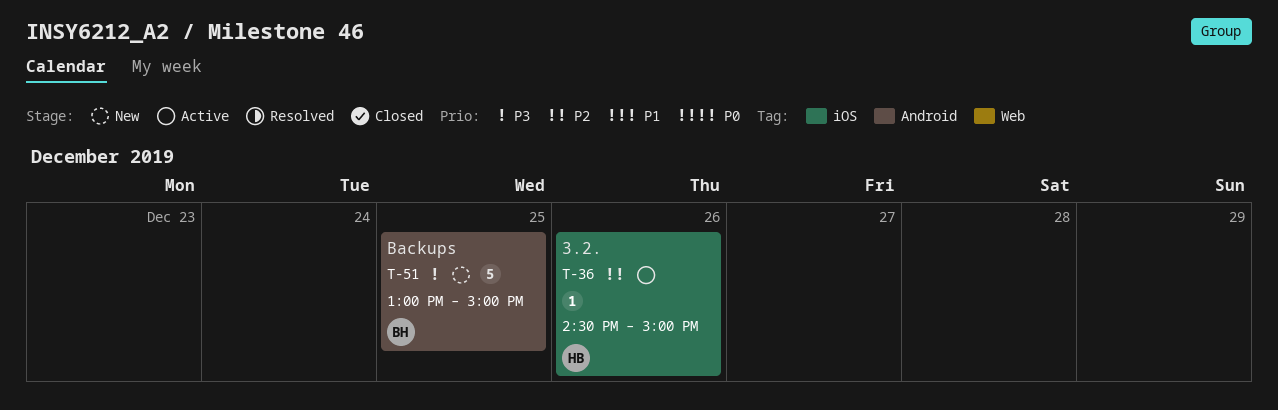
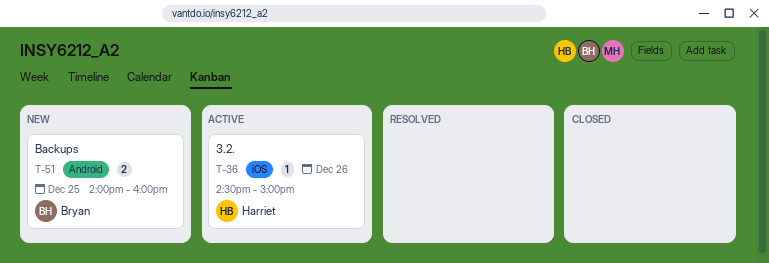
T-51, estimate: 5 -> 2
T-51, begins: 13:00 -> 14:00
T-51, ends: 15:00 -> 16:00

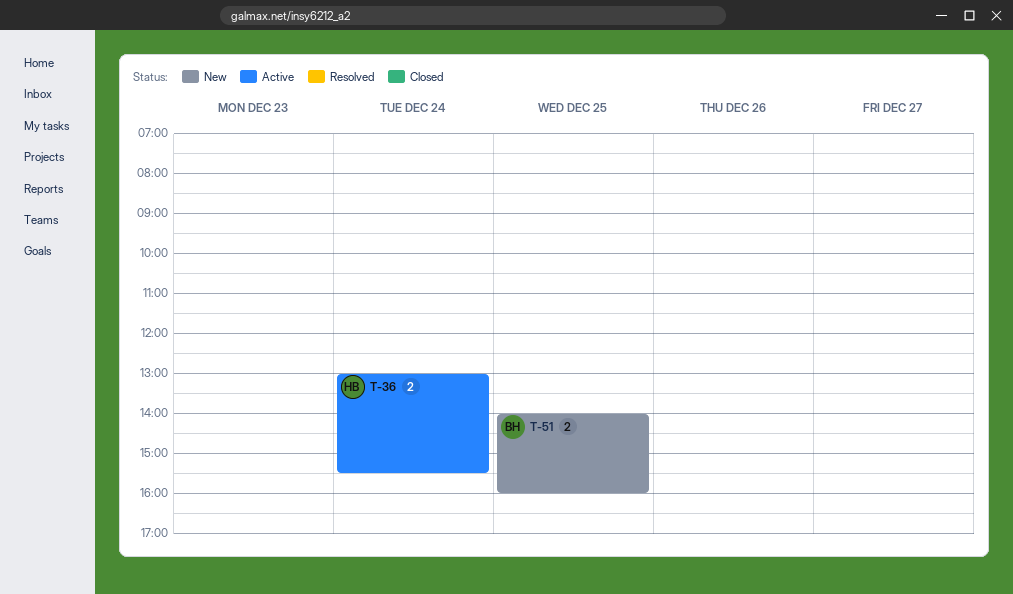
T-36, estimate: 1 -> 2
T-36, day: Dec 26 -> Dec 24
T-36, begins: 14:30 -> 13:00
T-36, ends: 15:00 -> 15:30

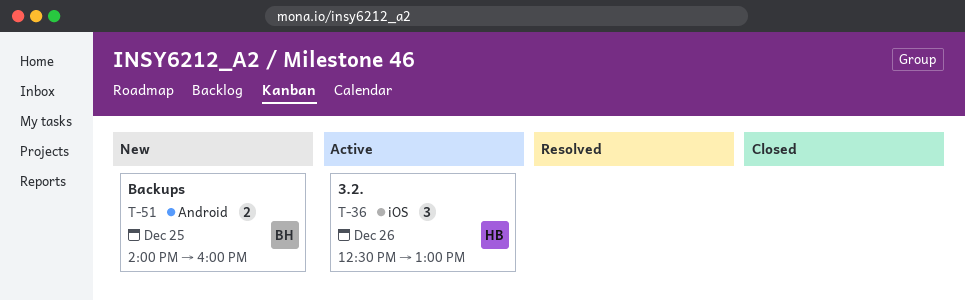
T-36, estimate: 2 -> 3
T-36, day: Dec 24 -> Dec 26
T-36, begins: 13:00 -> 12:30
T-36, ends: 15:30 -> 13:00

